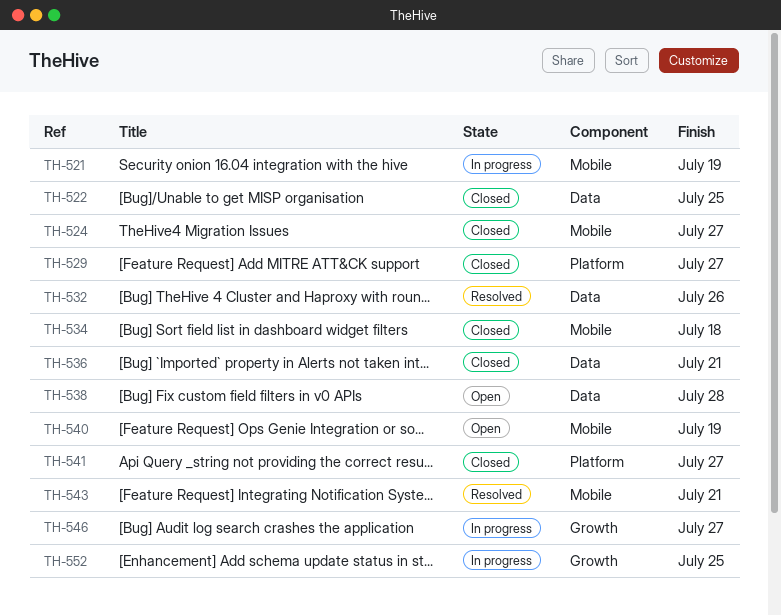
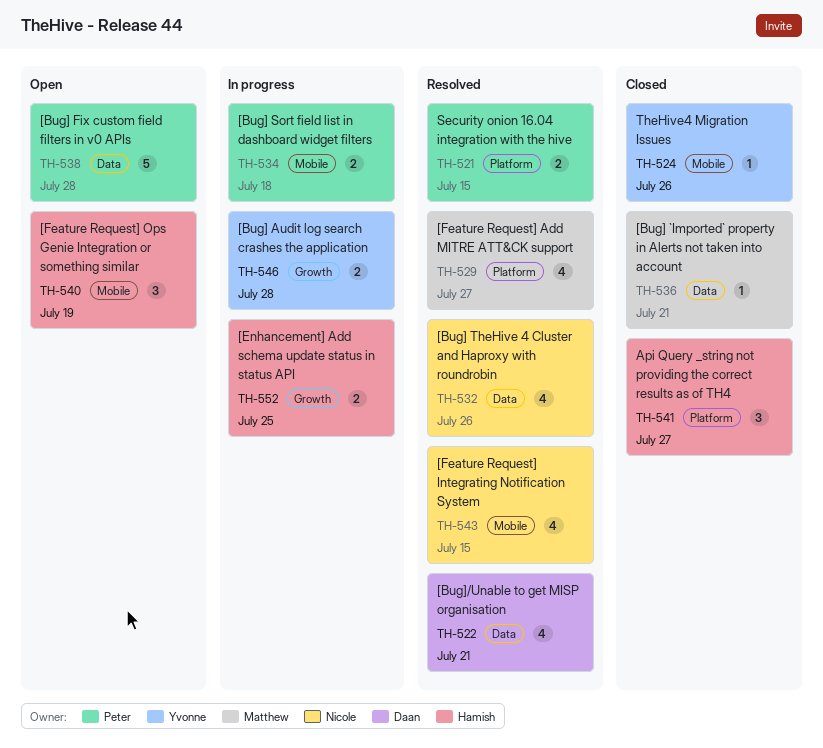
TH-521, status: In progress -> Resolved
TH-521, label: Mobile -> Platform
TH-521, due: Jul 19 -> Jul 15
TH-522, status: Closed -> Resolved
TH-522, due: Jul 25 -> Jul 21
TH-524, due: Jul 27 -> Jul 26
TH-529, status: Closed -> Resolved
TH-534, status: Closed -> In progress
TH-543, due: Jul 21 -> Jul 15
TH-546, due: Jul 27 -> Jul 28

